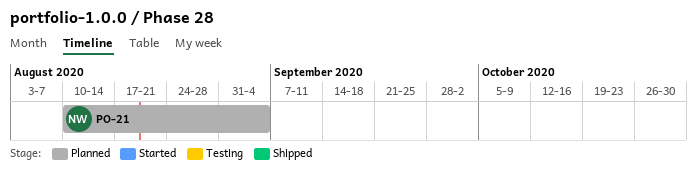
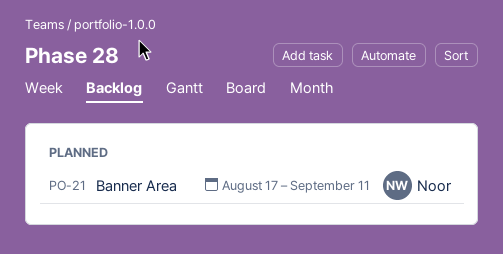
PO-21, start: Aug 10 -> Aug 17
PO-21, due: Sep 4 -> Sep 11

